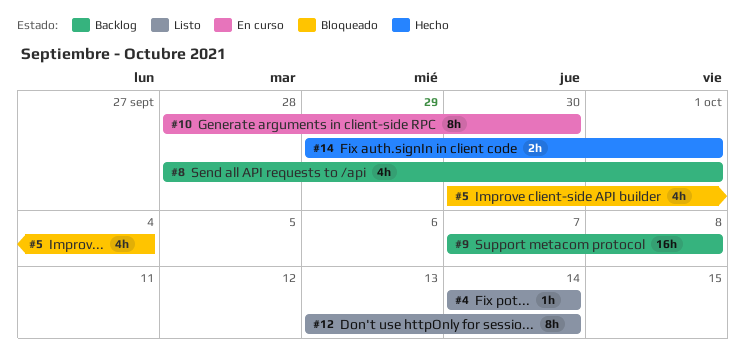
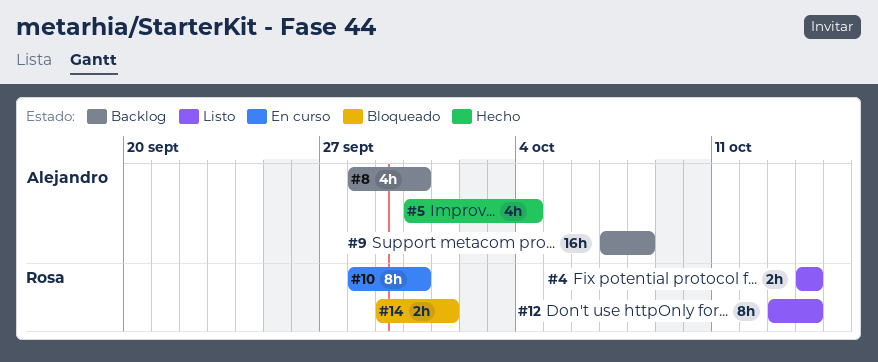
#4, estimate: 1h -> 2h
#5, status: Bloqueado -> Hecho
#8, due: Oct 1 -> Sep 30
#14, status: Hecho -> Bloqueado

